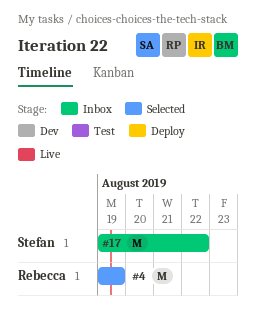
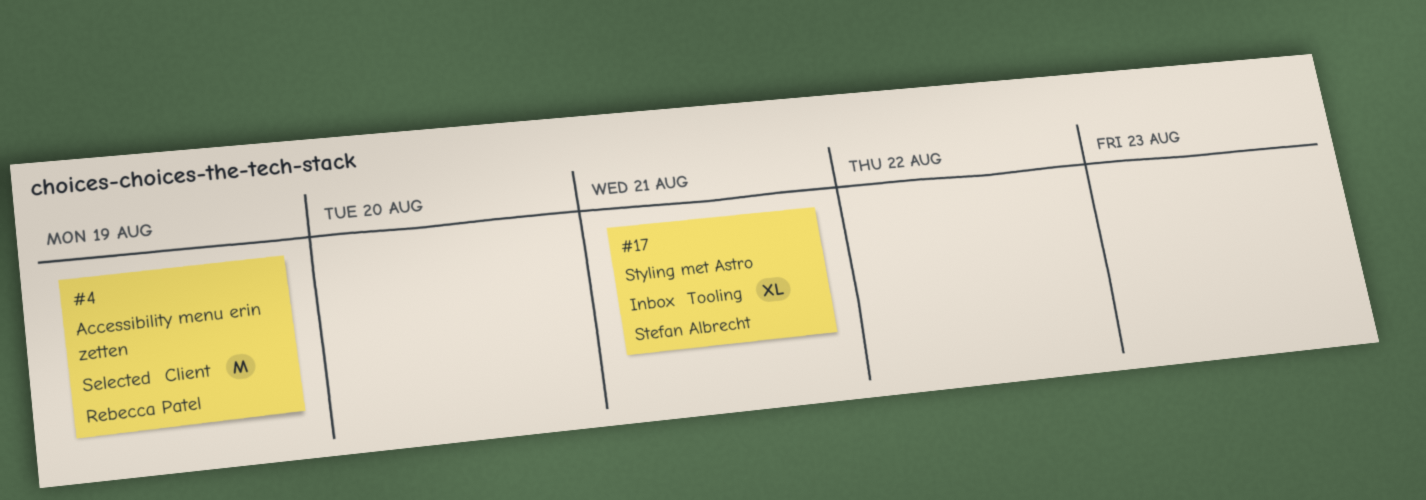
#17, estimate: M -> XL
#17, due: Aug 22 -> Aug 21

